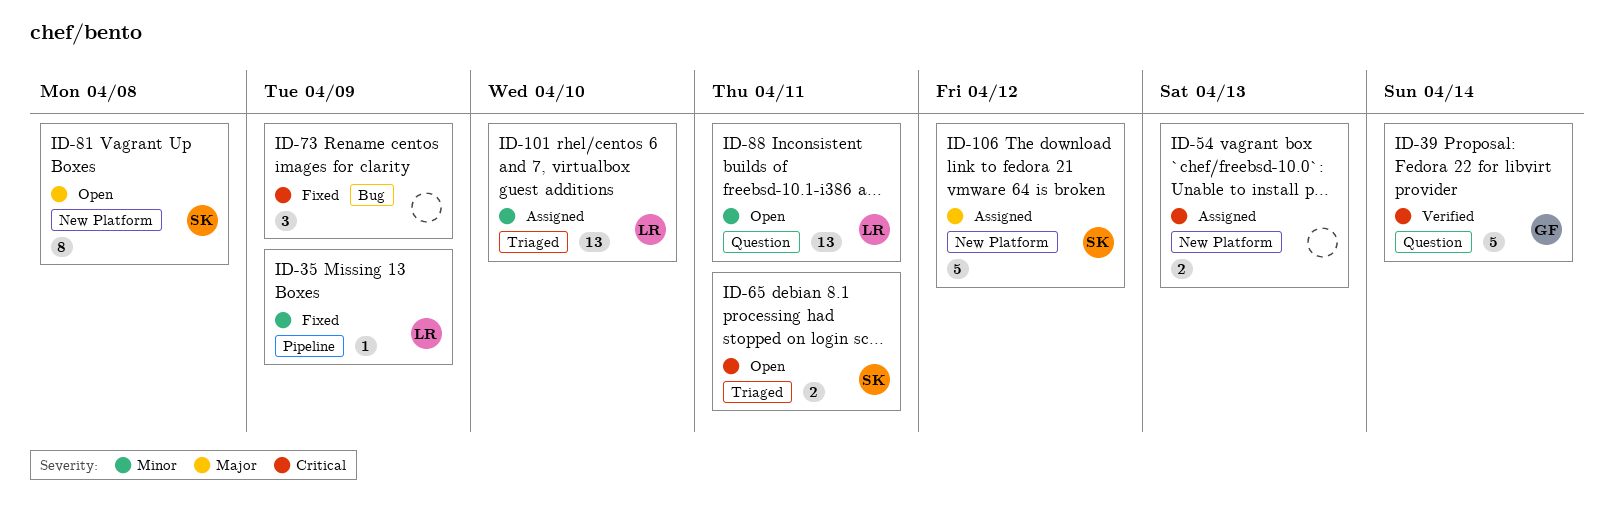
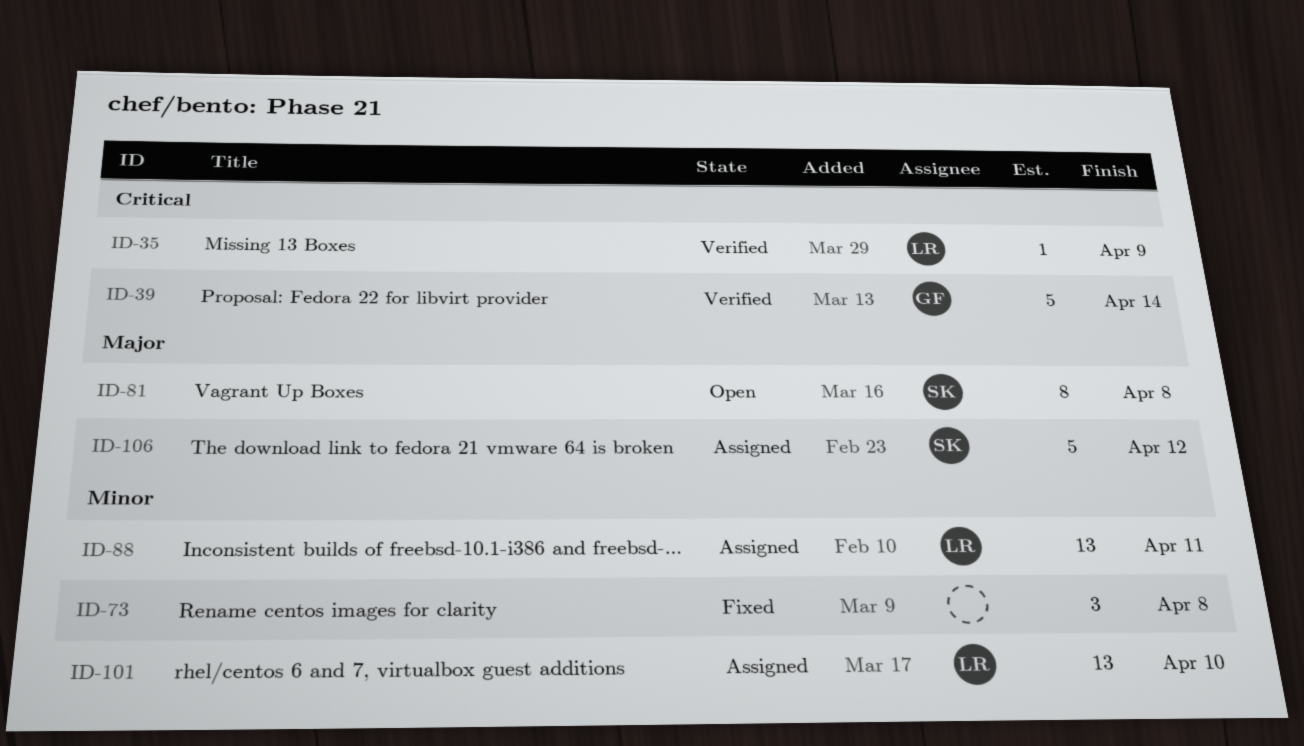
ID-35, status: Fixed -> Verified
ID-35, priority: Minor -> Critical
ID-54: present -> none
ID-65: present -> none
ID-73, priority: Critical -> Minor
ID-73, due: Apr 9 -> Apr 8
ID-88, status: Open -> Assigned

